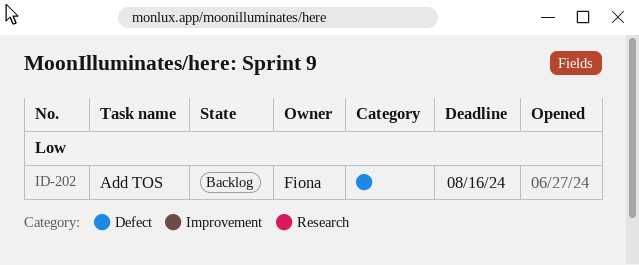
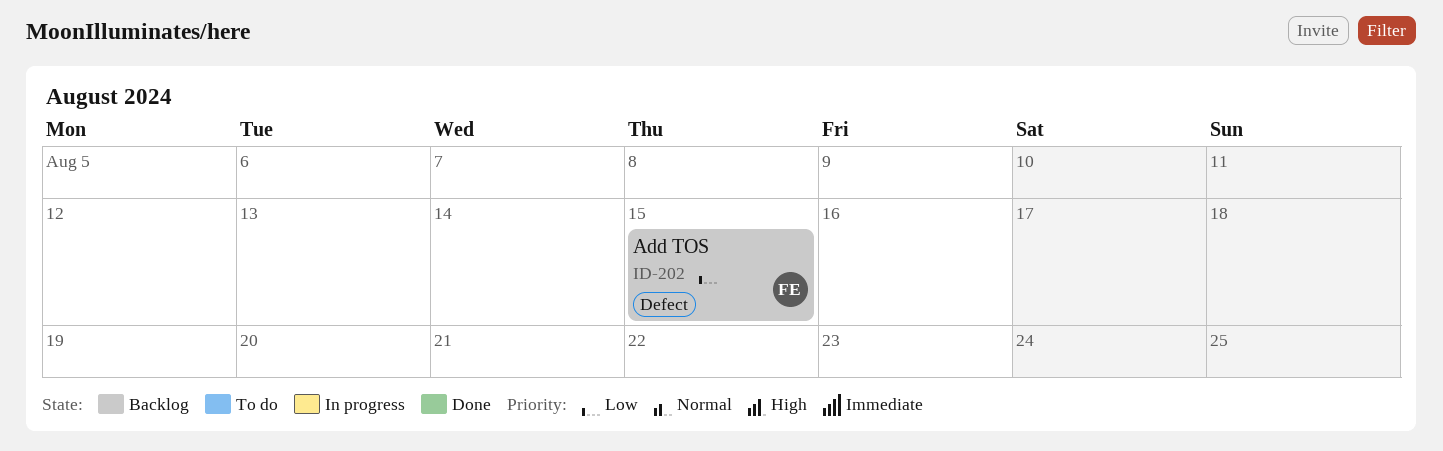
ID-202, due: Aug 16 -> Aug 15

